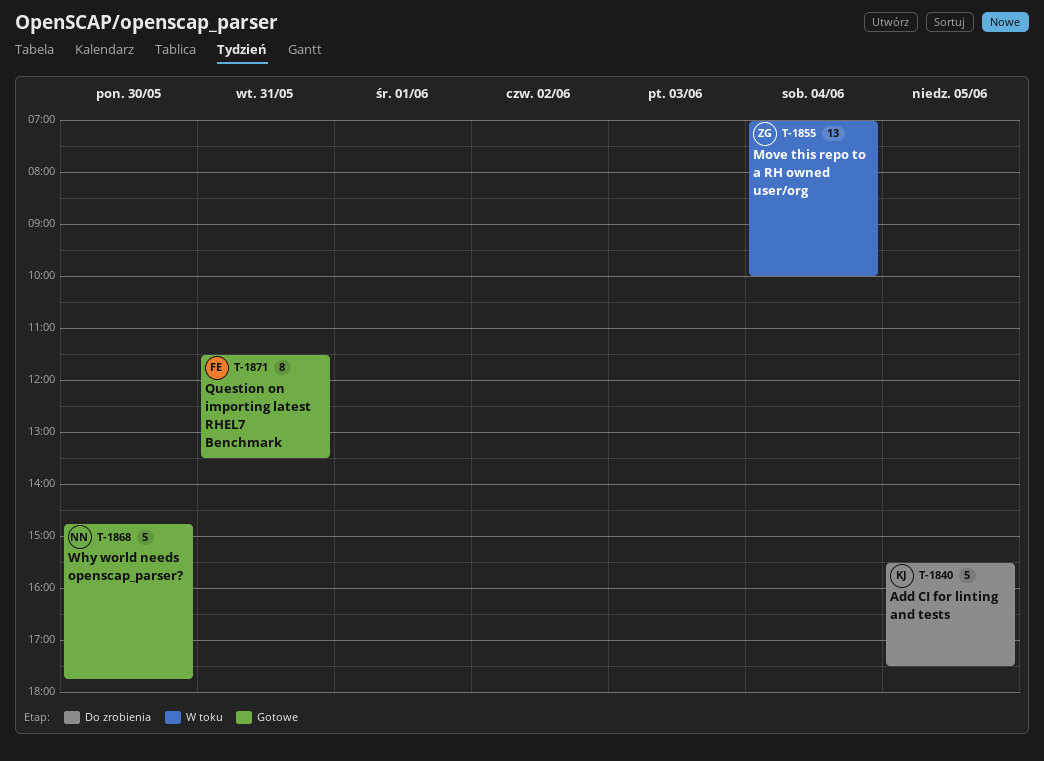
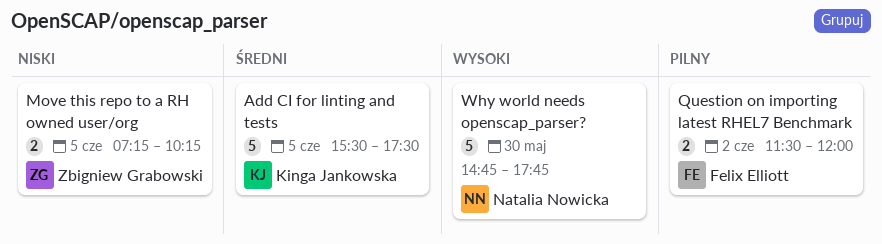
Move this repo to a RH owned user/org, estimate: 13 -> 2
Move this repo to a RH owned user/org, day: Jun 4 -> Jun 5
Move this repo to a RH owned user/org, begins: 07:00 -> 07:15
Move this repo to a RH owned user/org, ends: 10:00 -> 10:15
Question on importing latest RHEL7 Benchmark, estimate: 8 -> 2
Question on importing latest RHEL7 Benchmark, day: May 31 -> Jun 2
Question on importing latest RHEL7 Benchmark, ends: 13:30 -> 12:00

